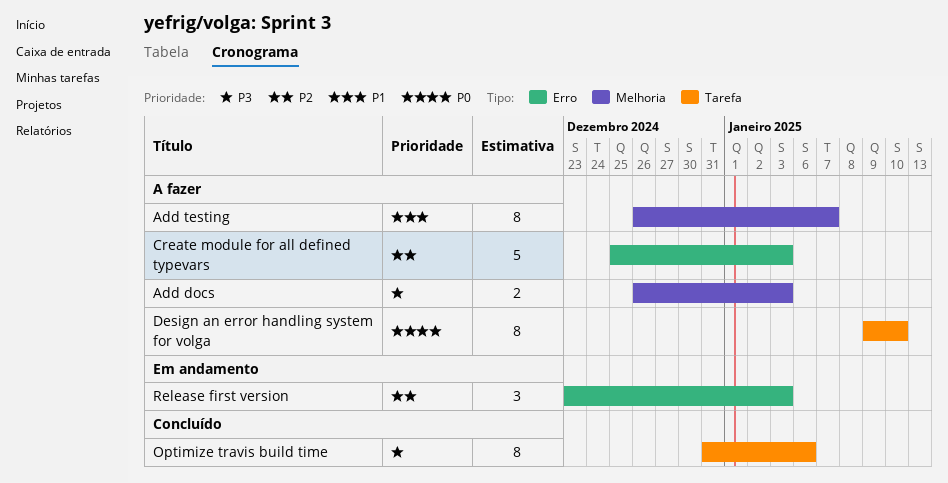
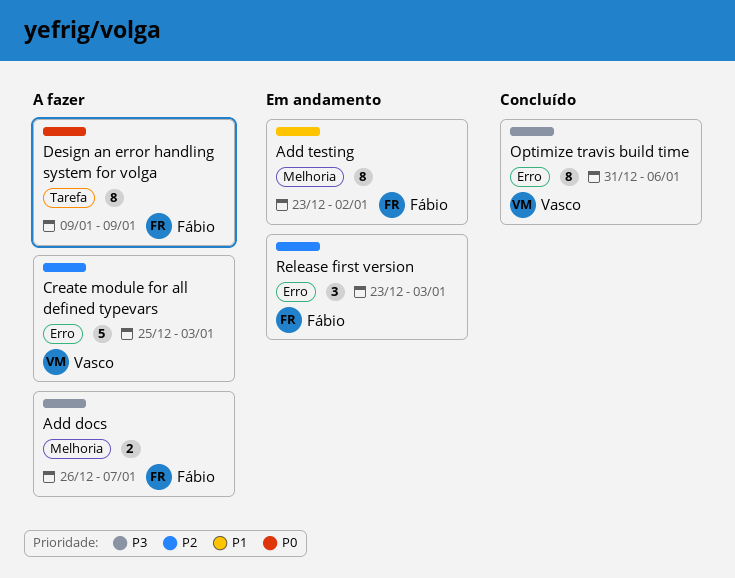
Add docs, due: Jan 3 -> Jan 7
Add testing, status: A fazer -> Em andamento
Add testing, start: Dec 26 -> Dec 23
Add testing, due: Jan 7 -> Jan 2
Design an error handling system for volga, due: Jan 10 -> Jan 9
Optimize travis build time, label: Tarefa -> Erro

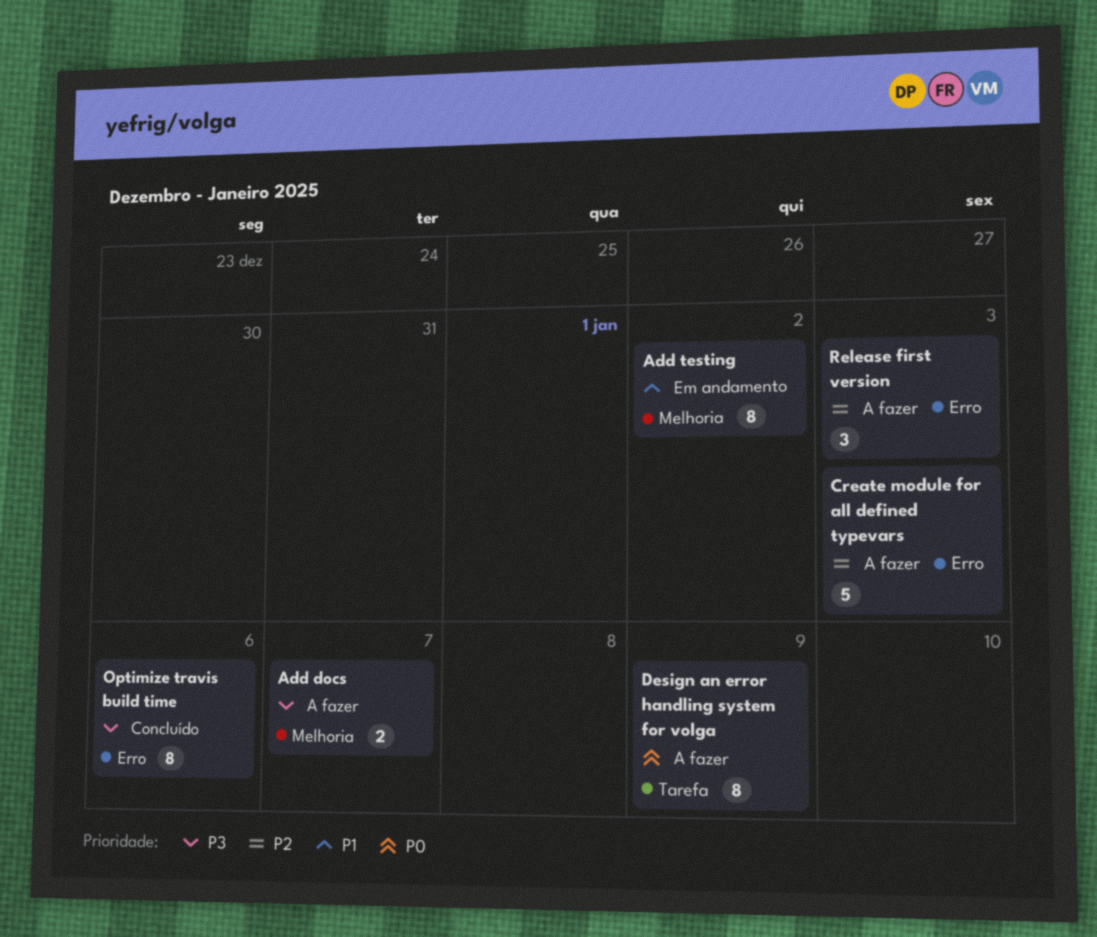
Release first version, status: Em andamento -> A fazer

